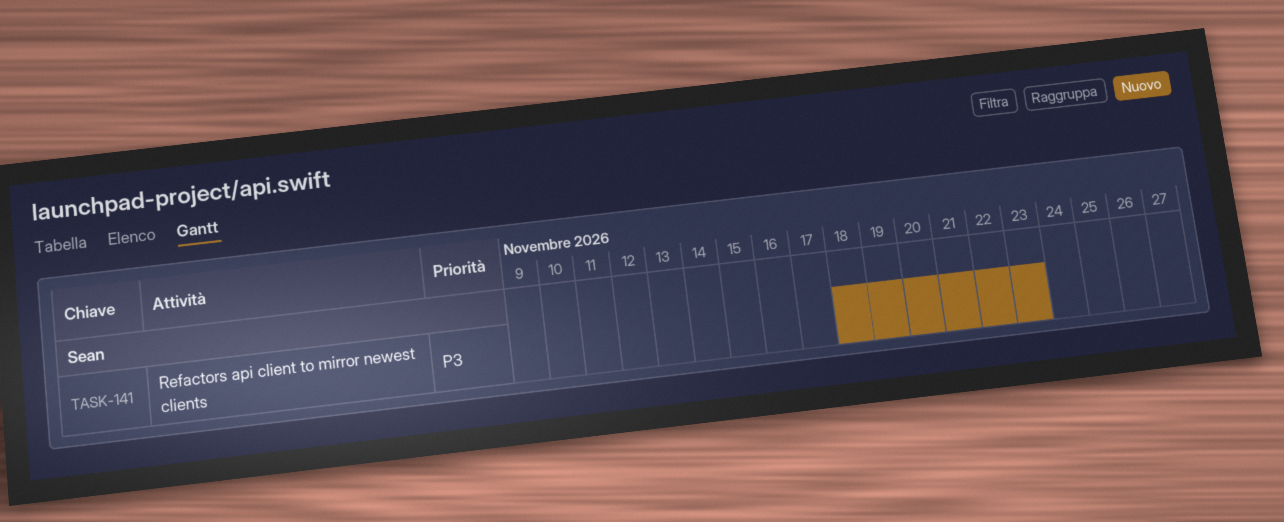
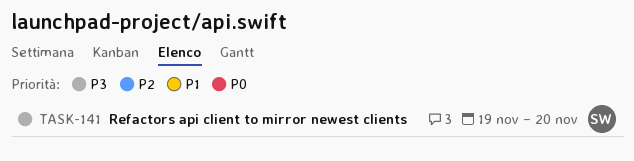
TASK-141, start: Nov 18 -> Nov 19
TASK-141, due: Nov 23 -> Nov 20

